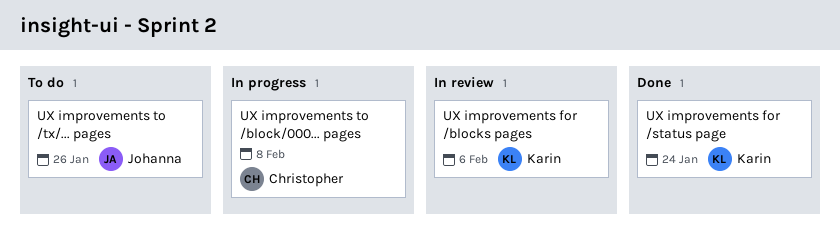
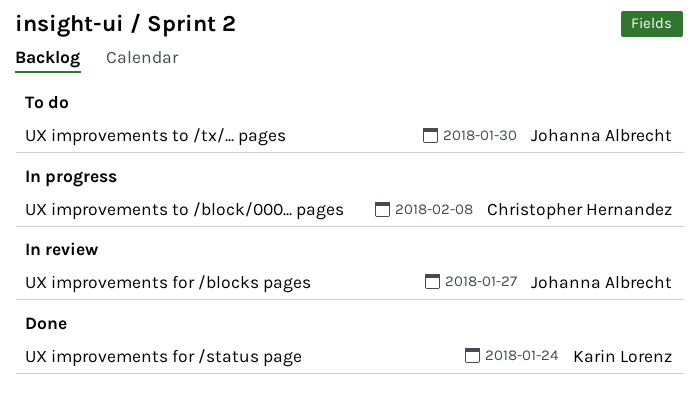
UX improvements for /blocks pages, owner: Karin Lorenz -> Johanna Albrecht
UX improvements for /blocks pages, due: Feb 6 -> Jan 27
UX improvements to /tx/... pages, due: Jan 26 -> Jan 30

